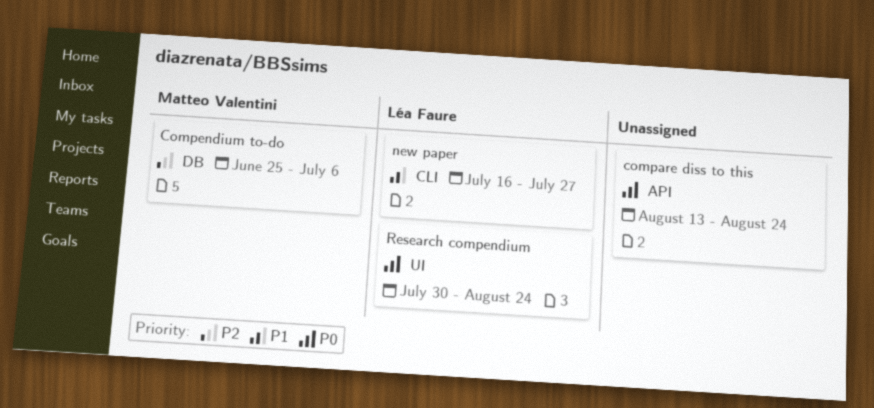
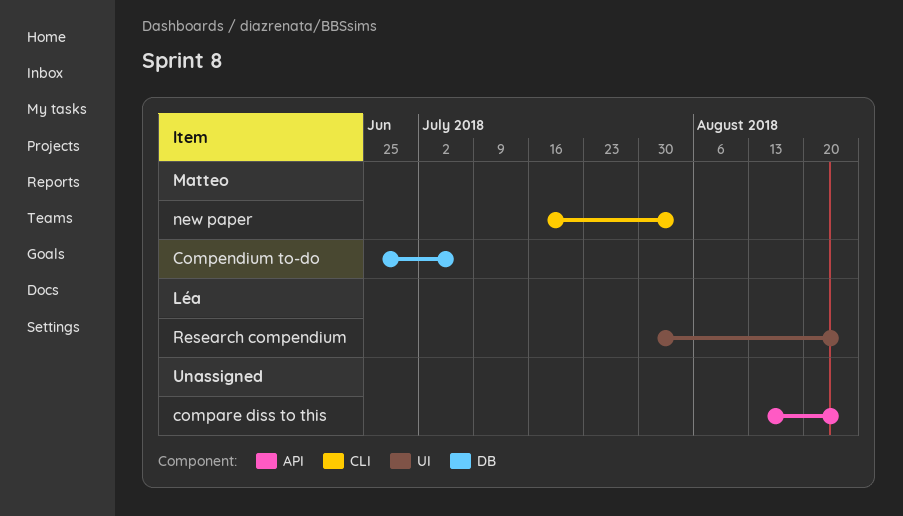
new paper, owner: Léa Faure -> Matteo Valentini
new paper, due: Jul 27 -> Aug 3

